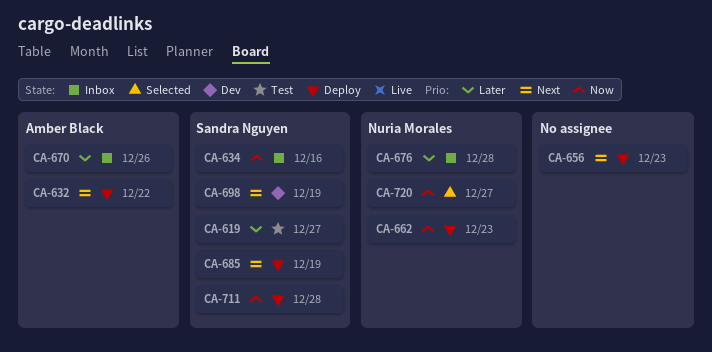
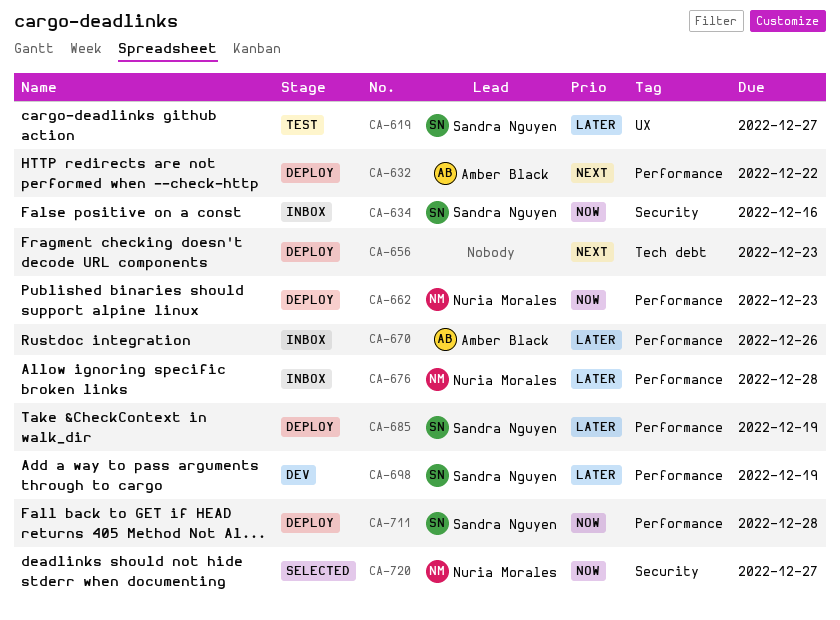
CA-685, priority: Next -> Later
CA-698, priority: Next -> Later

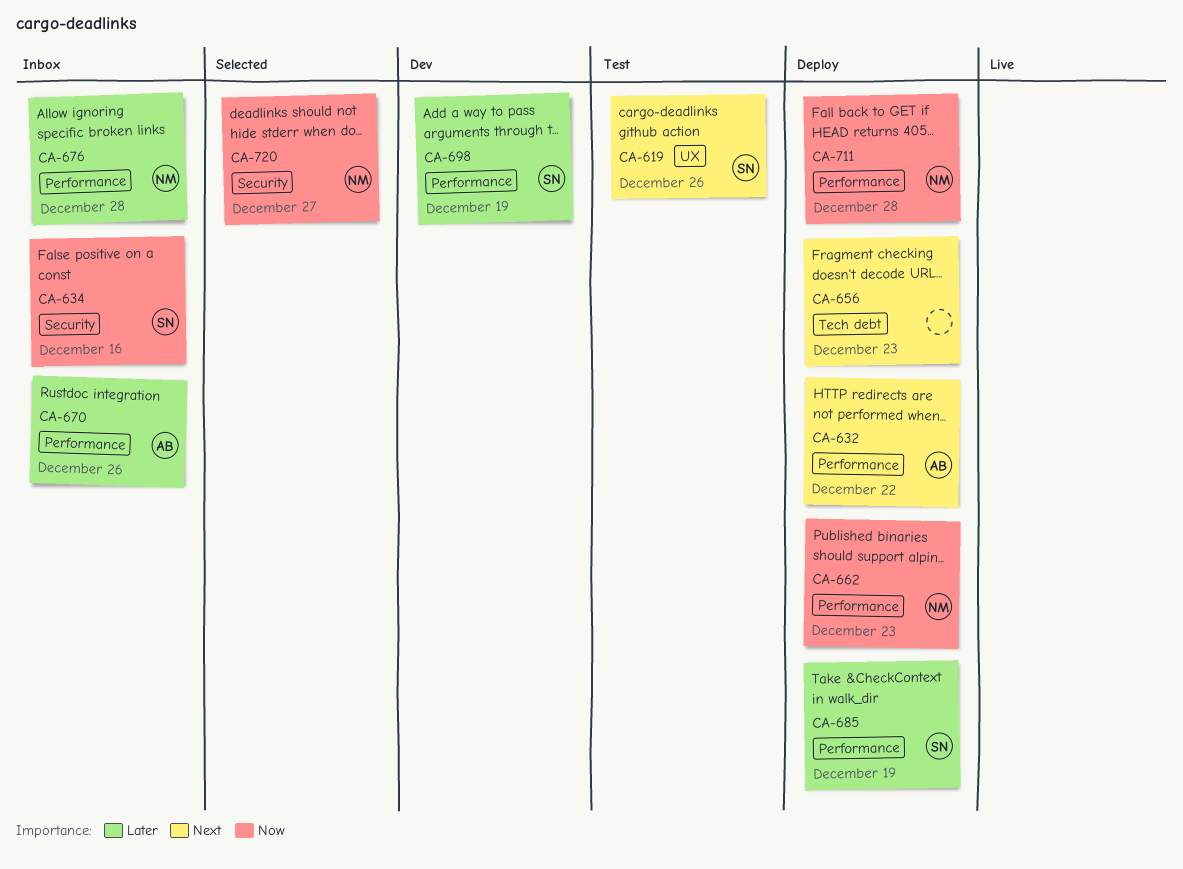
CA-619, priority: Later -> Next
CA-619, due: Dec 27 -> Dec 26
CA-711, owner: Sandra Nguyen -> Nuria Morales

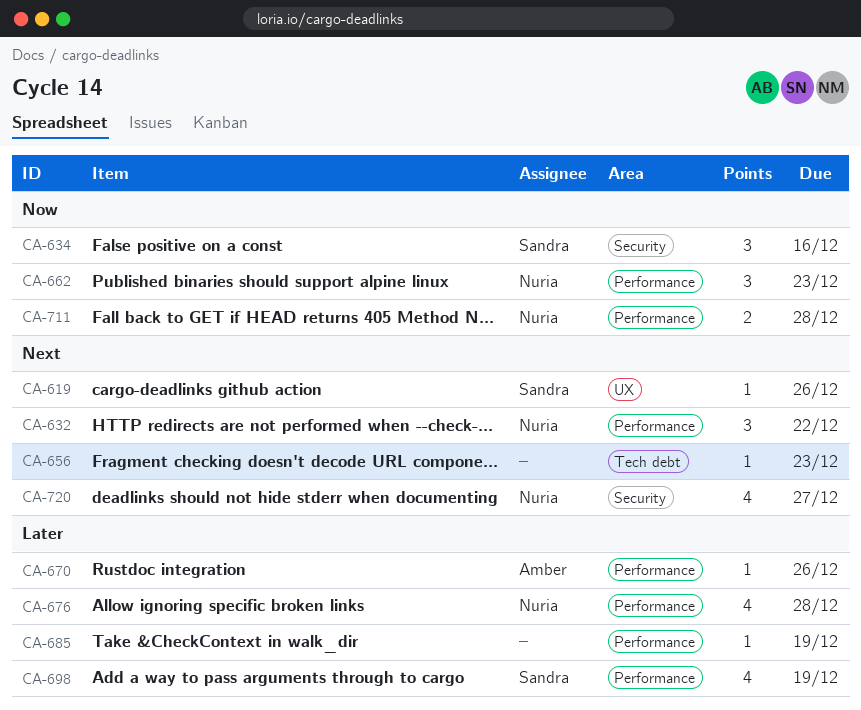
CA-632, owner: Amber -> Nuria
CA-685, owner: Sandra -> none
CA-720, priority: Now -> Next

